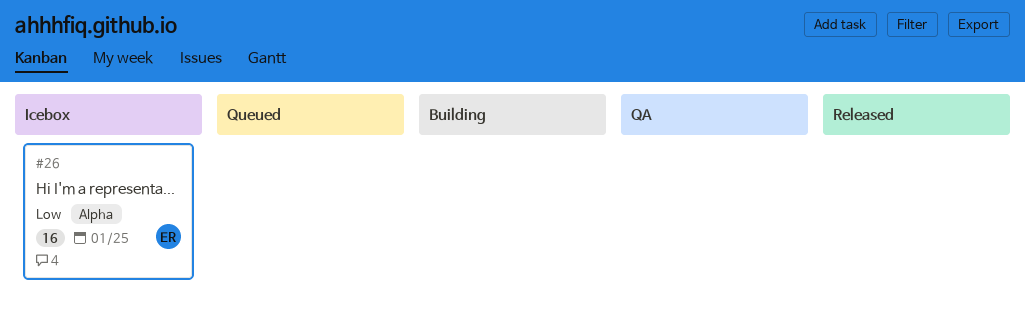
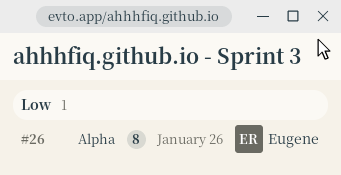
#26, estimate: 16 -> 8
#26, due: Jan 25 -> Jan 26

